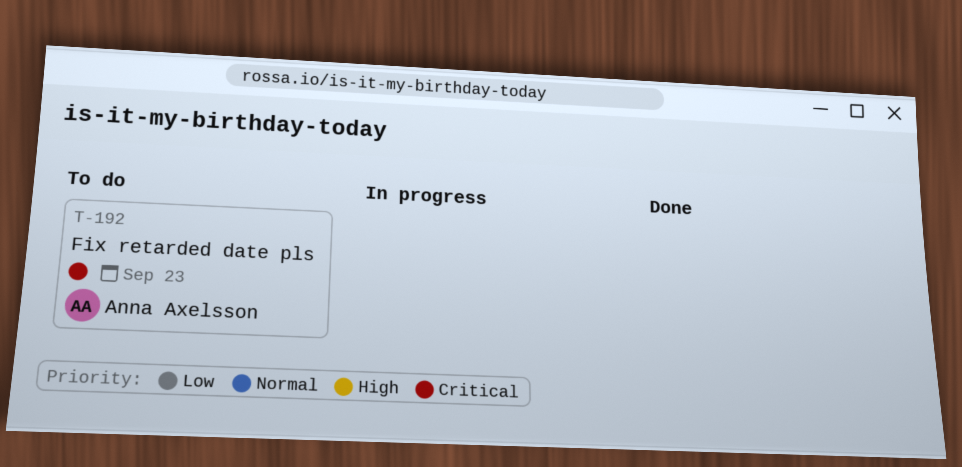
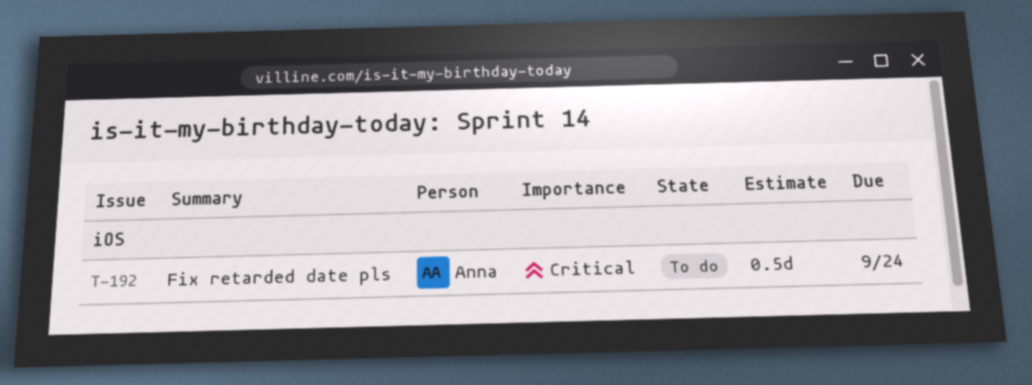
T-192, due: Sep 23 -> Sep 24

